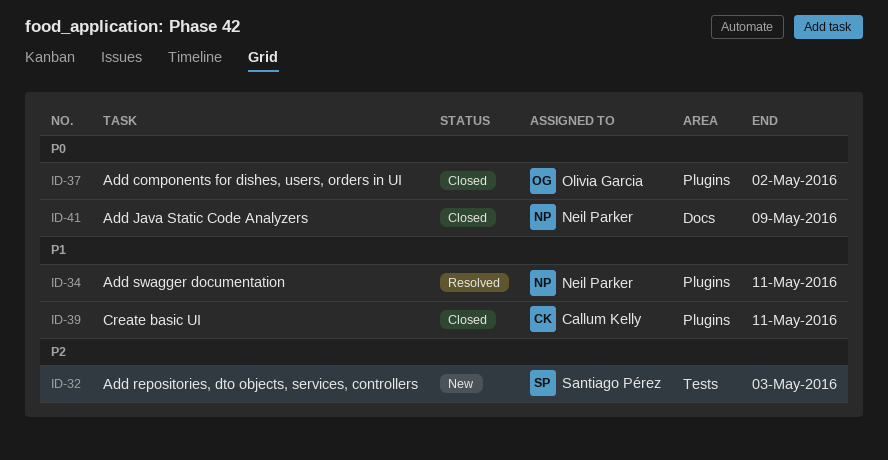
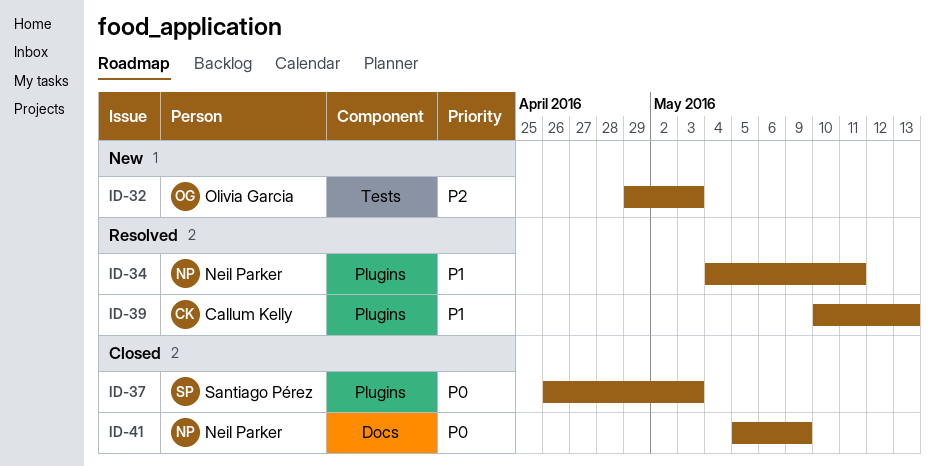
ID-32, owner: Santiago Pérez -> Olivia Garcia
ID-37, owner: Olivia Garcia -> Santiago Pérez
ID-37, due: May 2 -> May 3
ID-39, status: Closed -> Resolved
ID-39, due: May 11 -> May 13

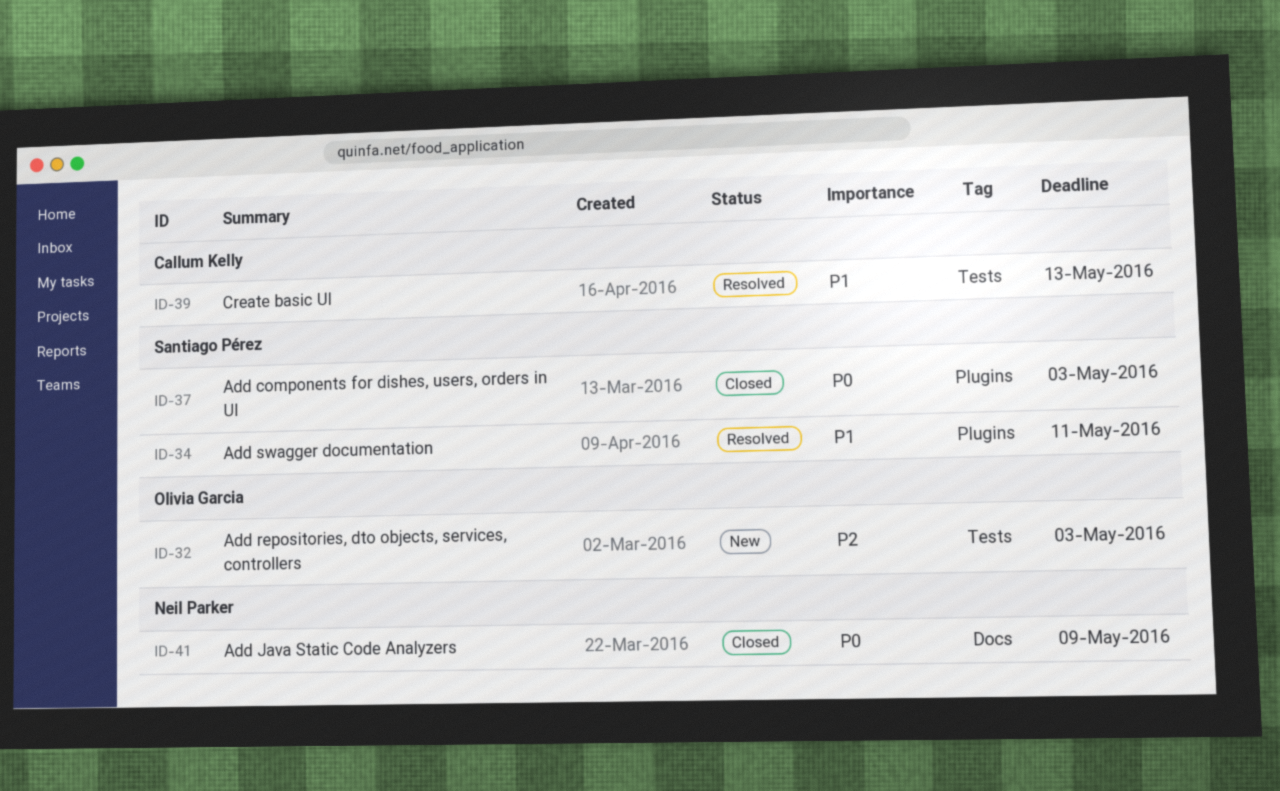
ID-34, owner: Neil Parker -> Santiago Pérez
ID-39, label: Plugins -> Tests

